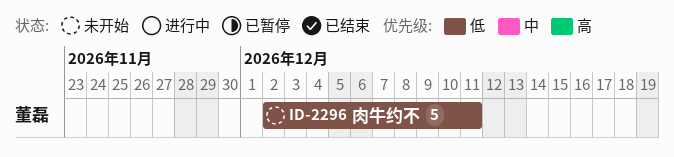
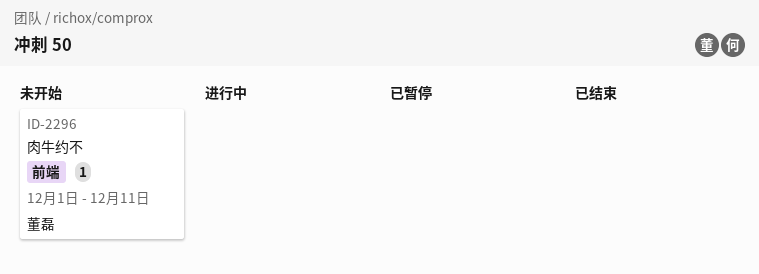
ID-2296, estimate: 5 -> 1
ID-2296, start: Dec 2 -> Dec 1

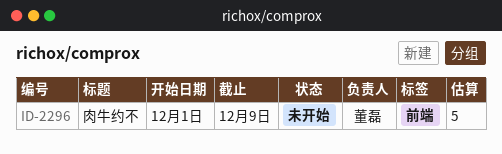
ID-2296, estimate: 1 -> 5
ID-2296, due: Dec 11 -> Dec 9

